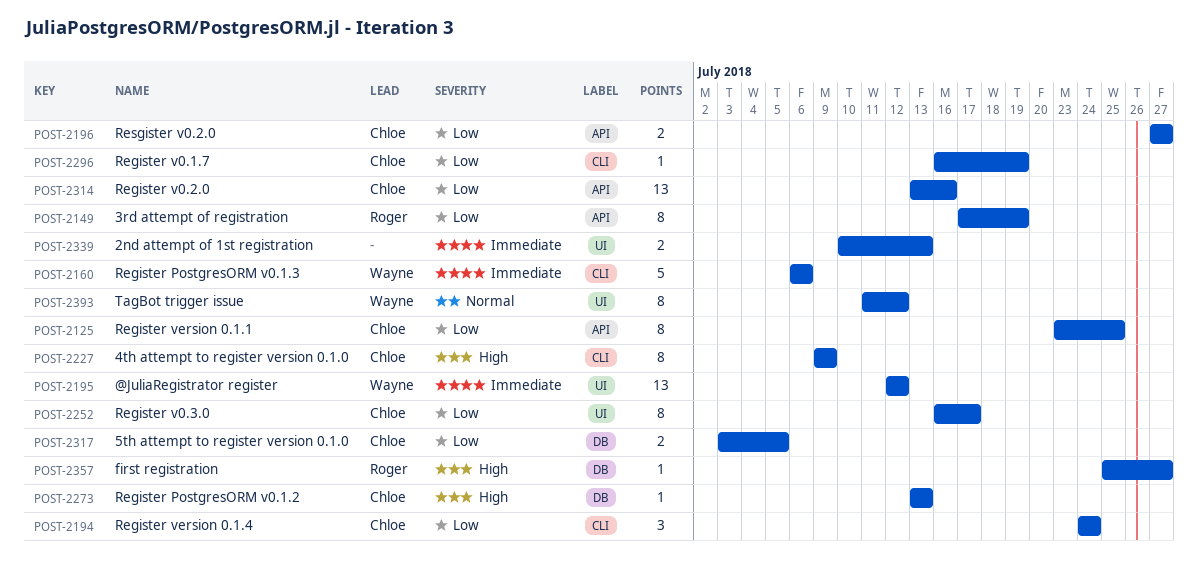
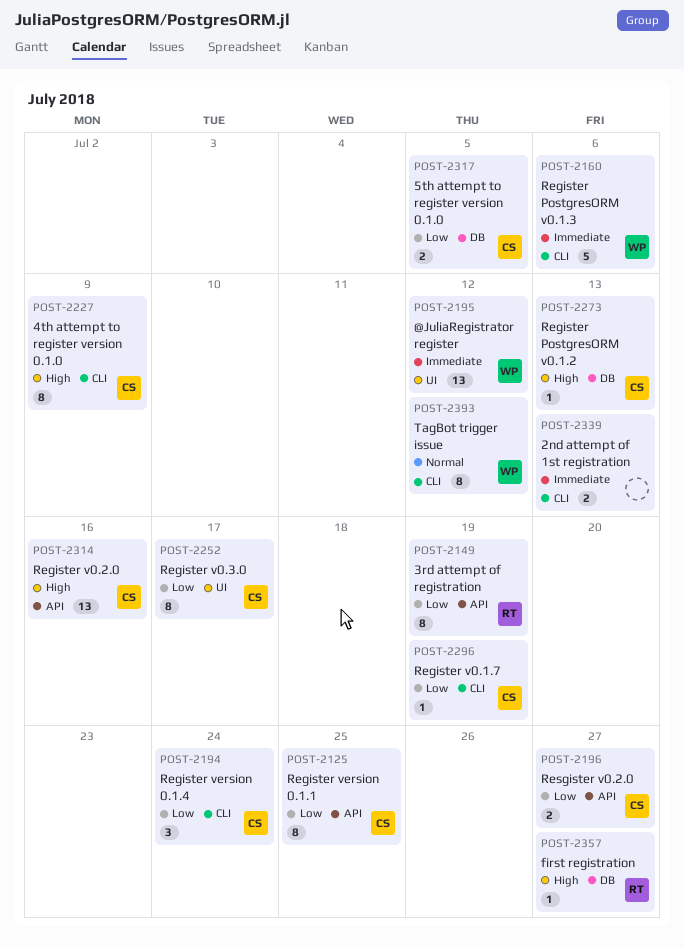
POST-2314, priority: Low -> High
POST-2339, label: UI -> CLI
POST-2393, label: UI -> CLI

